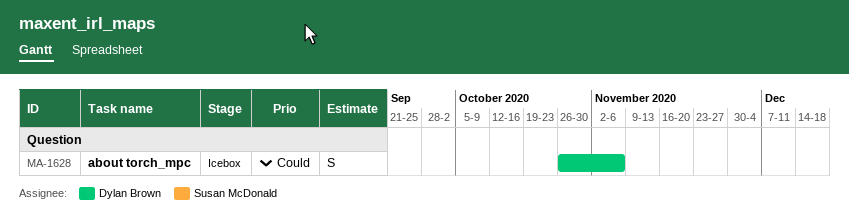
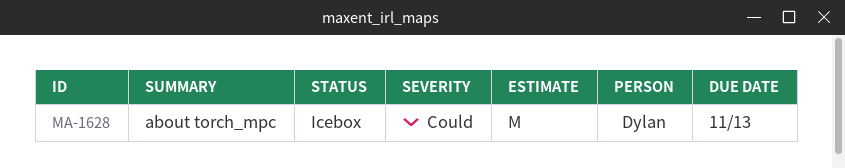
MA-1628, estimate: S -> M
MA-1628, due: Nov 6 -> Nov 13

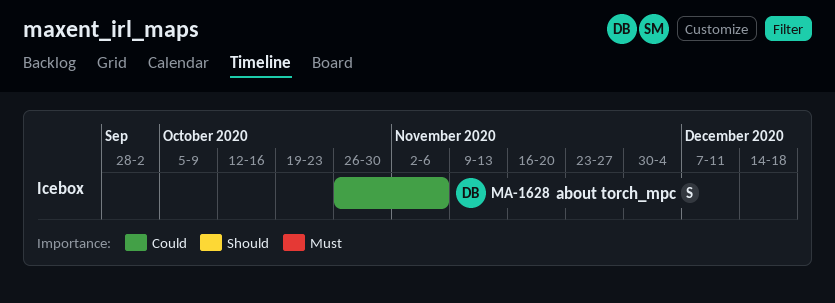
MA-1628, estimate: M -> S
MA-1628, due: Nov 13 -> Nov 6

